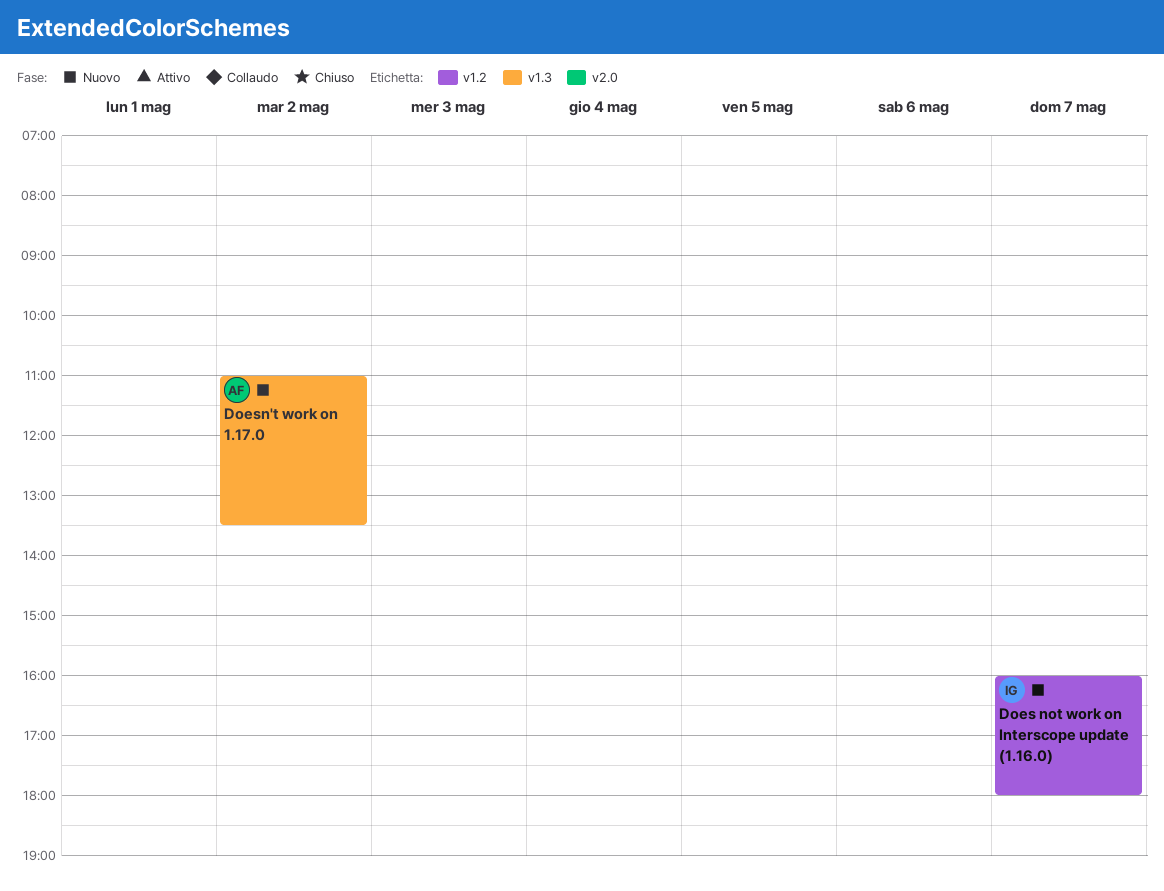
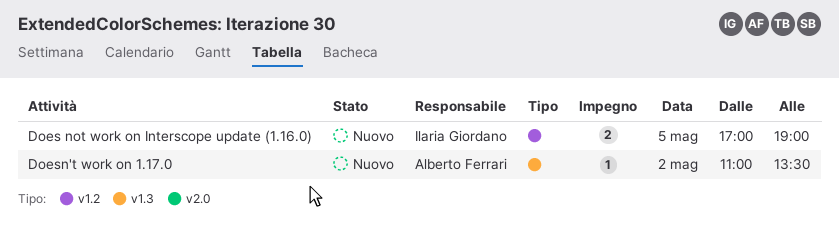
Does not work on Interscope update (1.16.0), day: May 7 -> May 5
Does not work on Interscope update (1.16.0), begins: 16:00 -> 17:00
Does not work on Interscope update (1.16.0), ends: 18:00 -> 19:00

